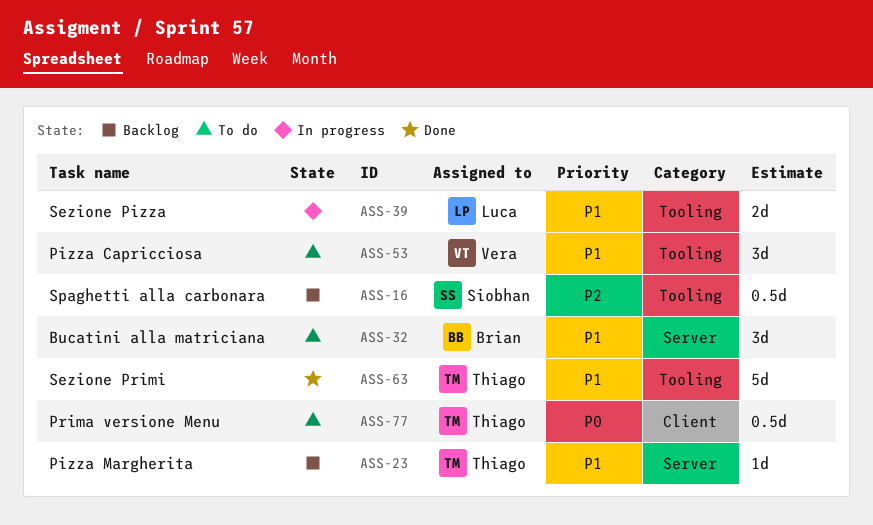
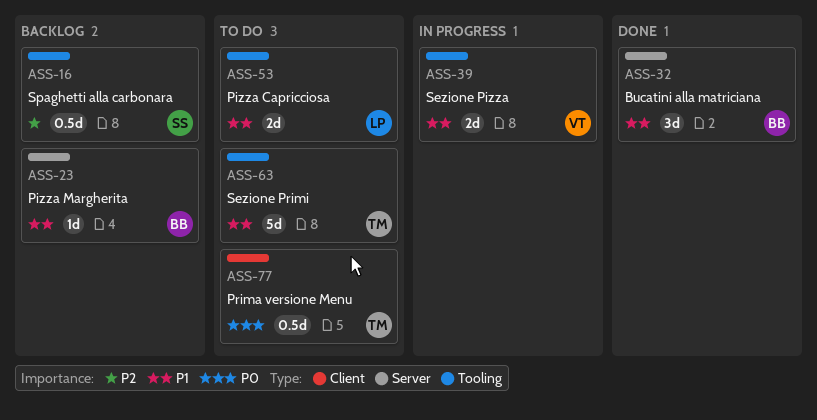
ASS-23, owner: Thiago -> Brian
ASS-32, status: To do -> Done
ASS-39, owner: Luca -> Vera
ASS-53, owner: Vera -> Luca
ASS-53, estimate: 3d -> 2d
ASS-63, status: Done -> To do

